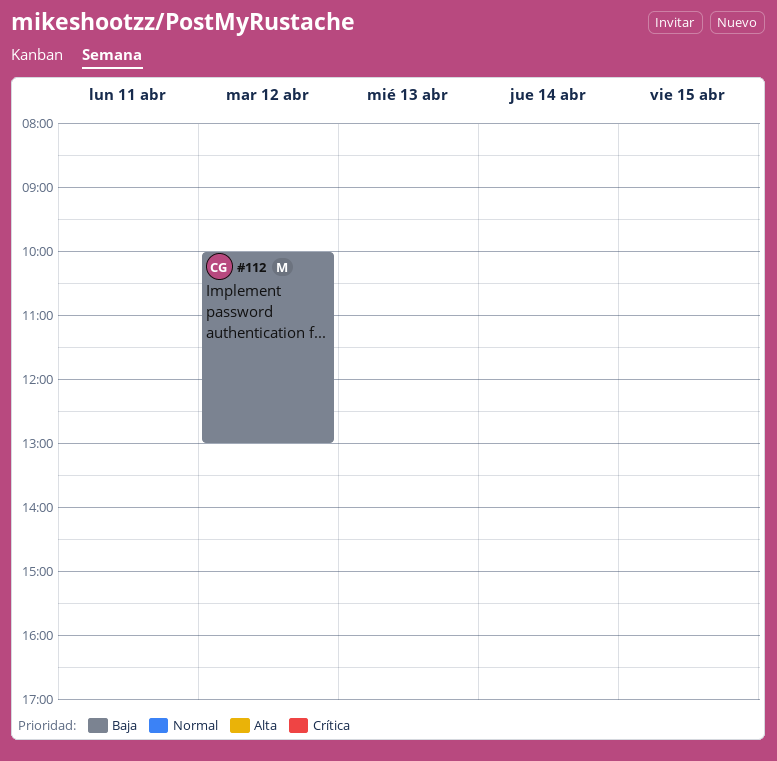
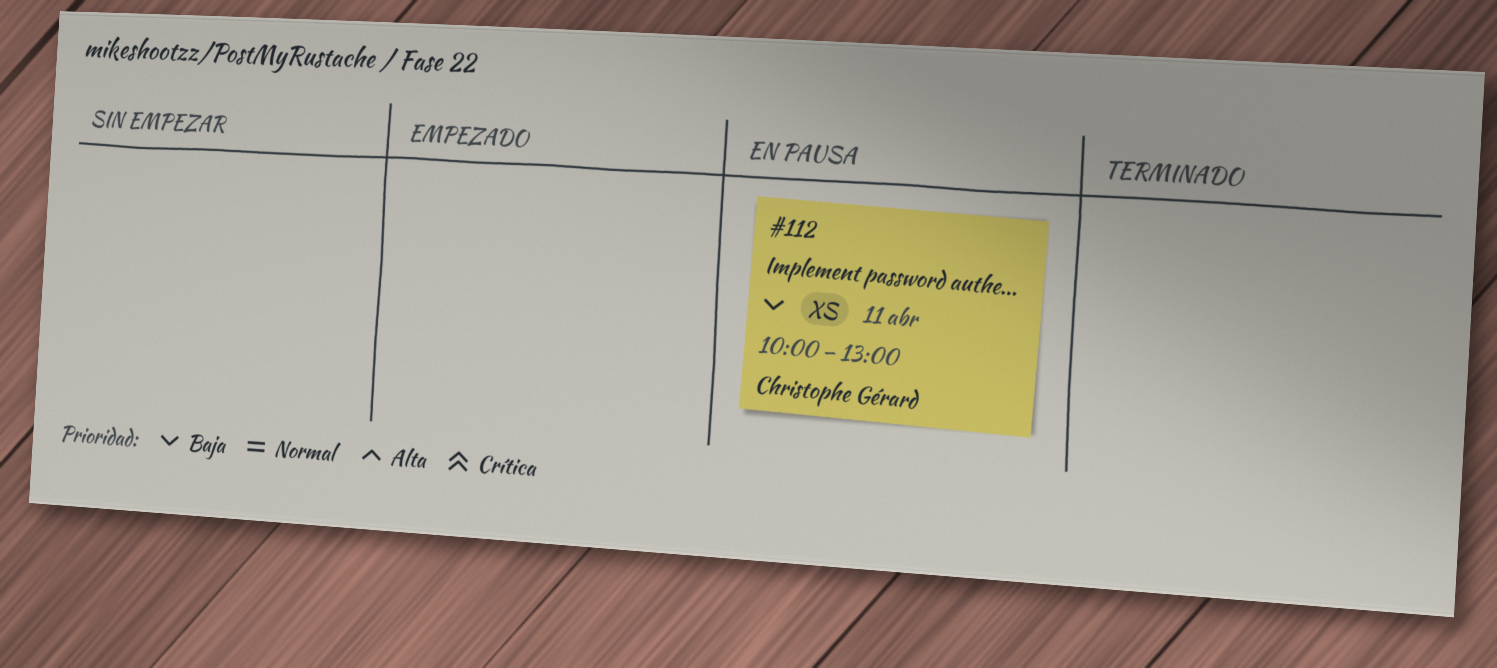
#112, estimate: M -> XS
#112, day: Apr 12 -> Apr 11

